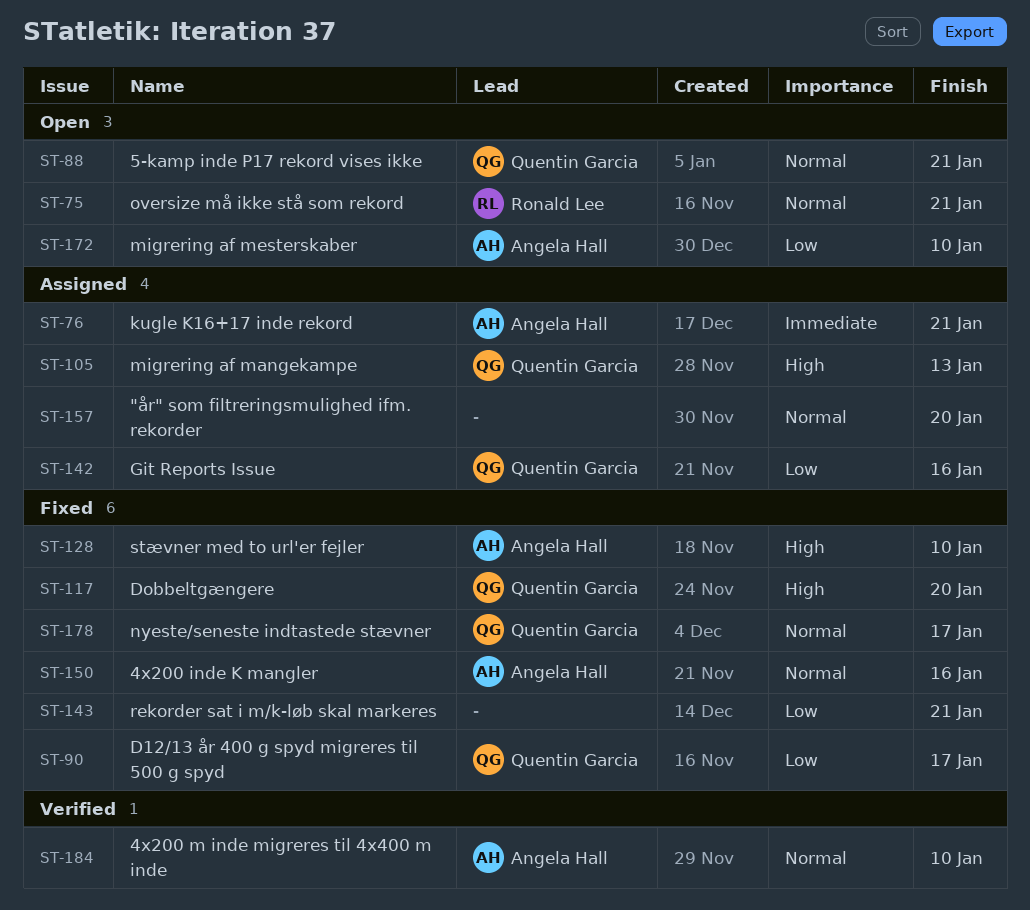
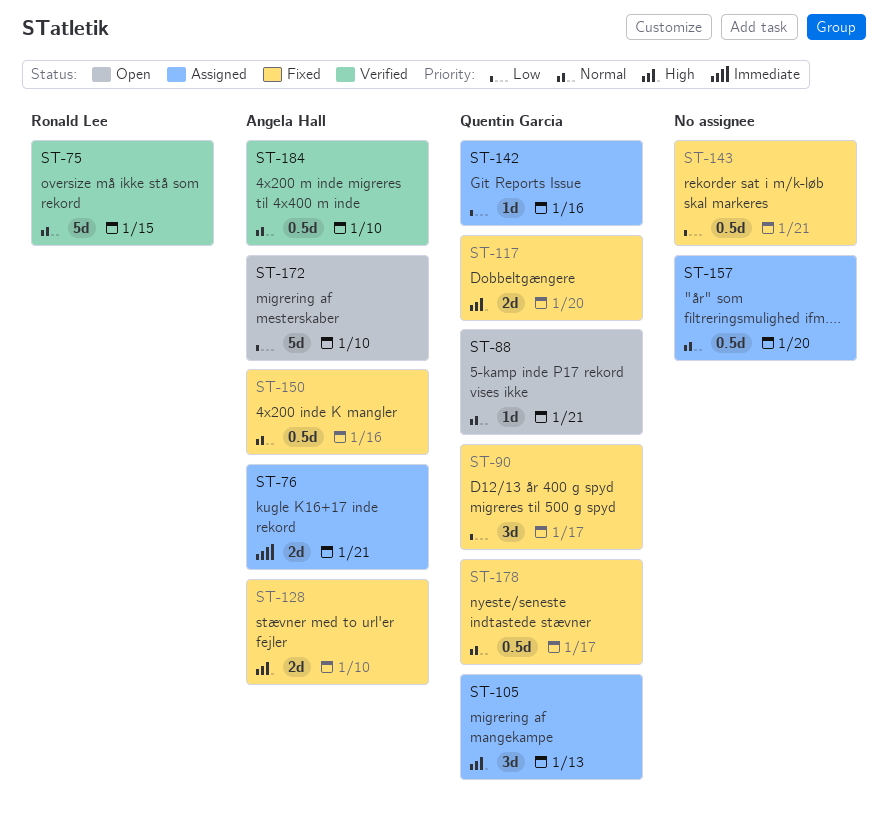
ST-75, status: Open -> Verified
ST-75, due: Jan 21 -> Jan 15

